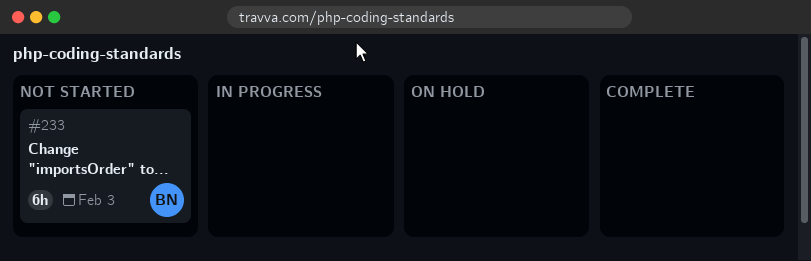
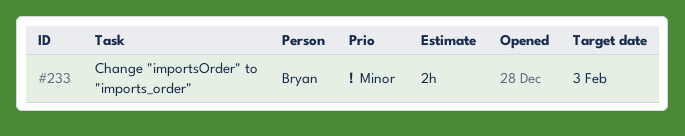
#233, estimate: 6h -> 2h

